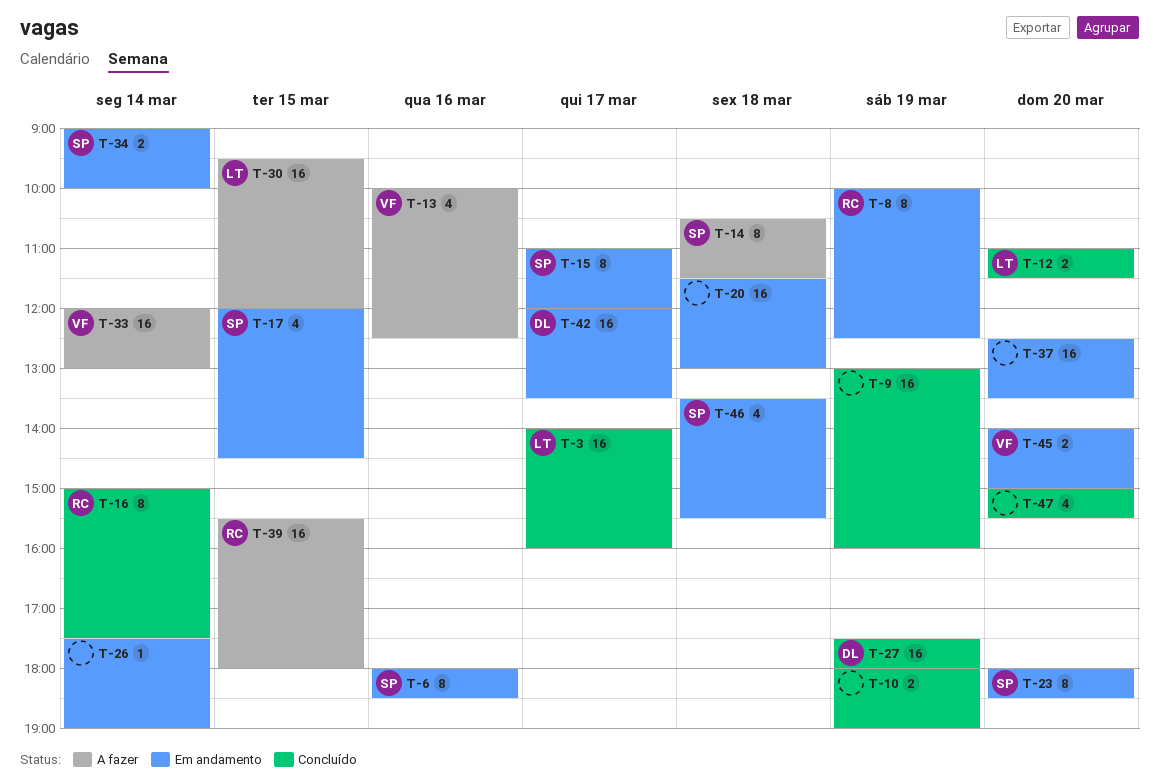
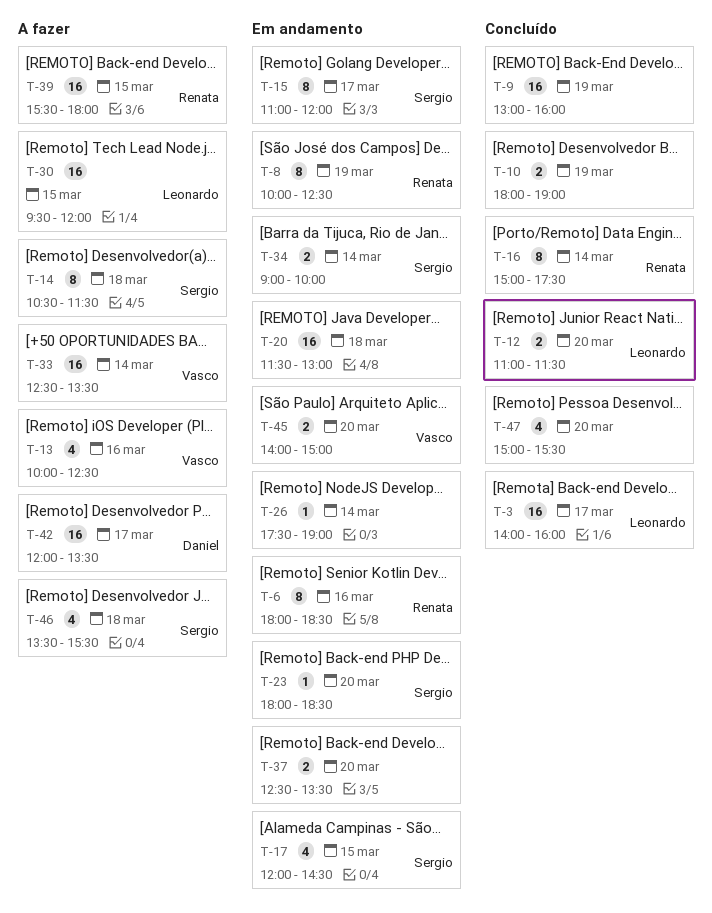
T-6, owner: Sergio -> Renata
T-23, estimate: 8 -> 1
T-27: present -> none
T-33, begins: 12:00 -> 12:30
T-33, ends: 13:00 -> 13:30
T-37, estimate: 16 -> 2
T-42, status: Em andamento -> A fazer
T-46, status: Em andamento -> A fazer

